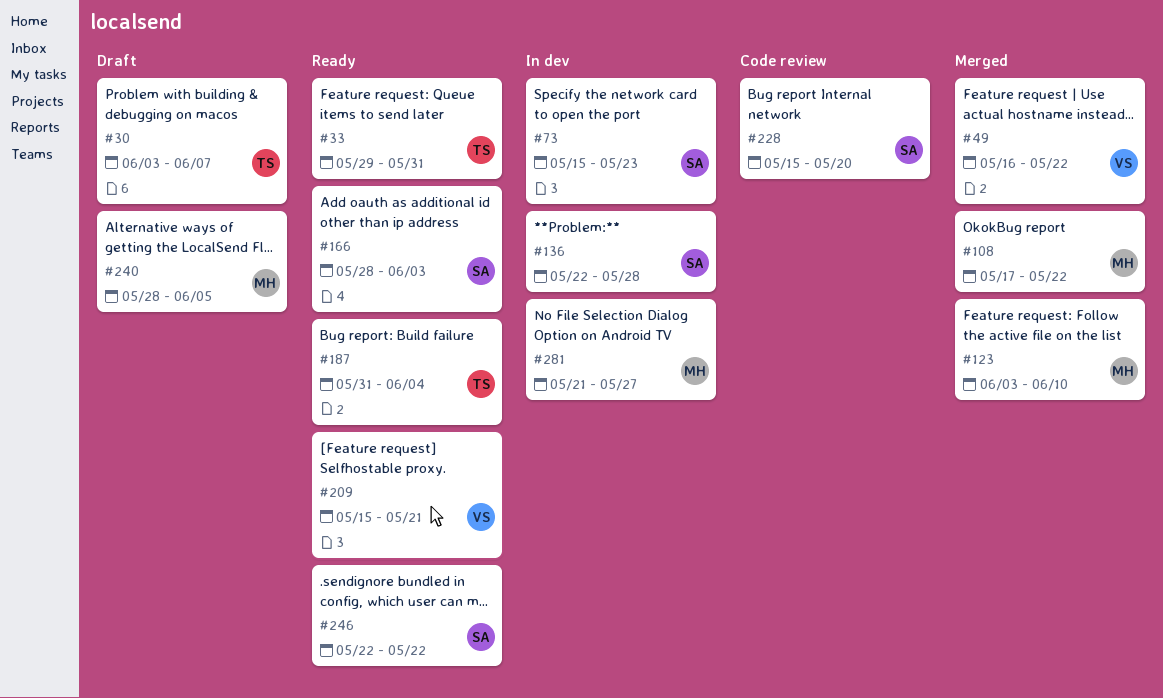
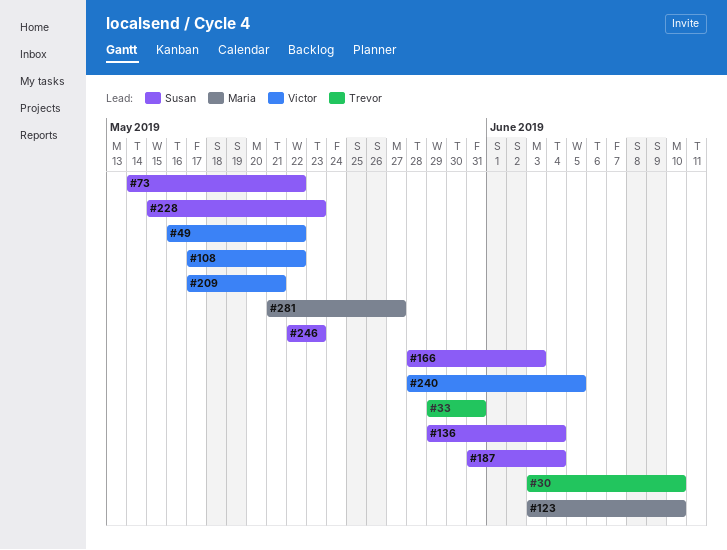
#30, due: Jun 7 -> Jun 10
#73, start: May 15 -> May 14
#73, due: May 23 -> May 22
#108, owner: Maria -> Victor
#136, start: May 22 -> May 29
#136, due: May 28 -> Jun 4
#187, owner: Trevor -> Susan
#209, start: May 15 -> May 17
#228, due: May 20 -> May 23
#240, owner: Maria -> Victor
#246, due: May 22 -> May 23

